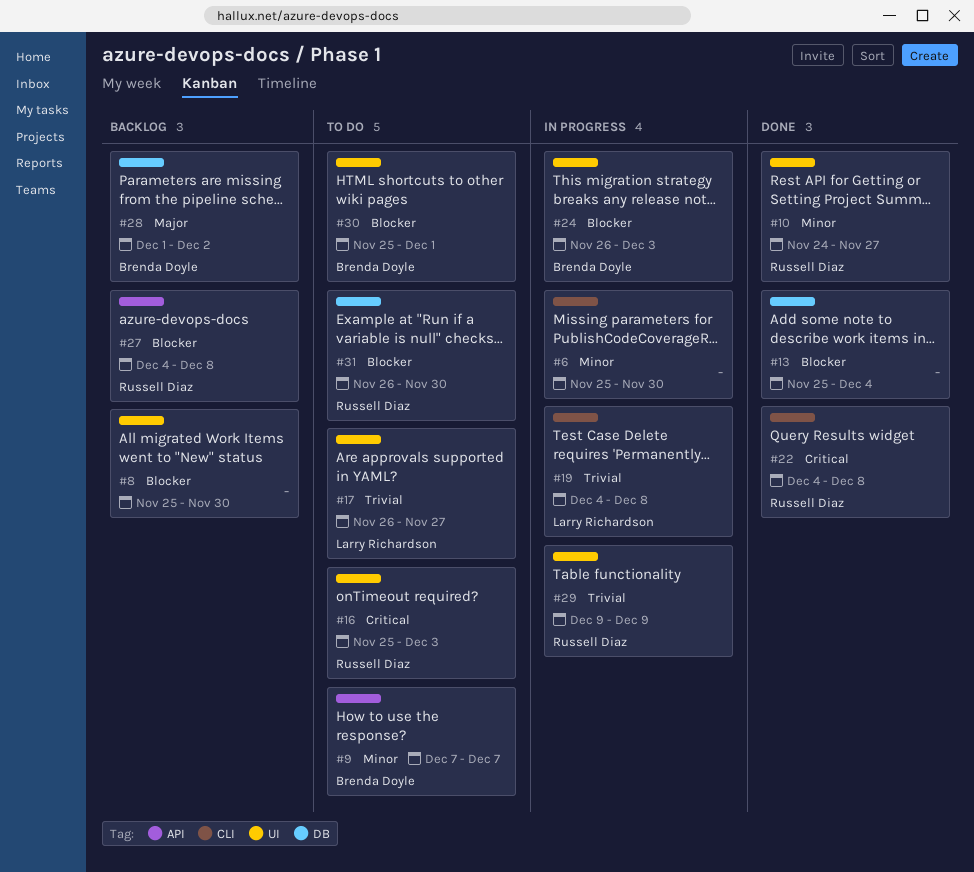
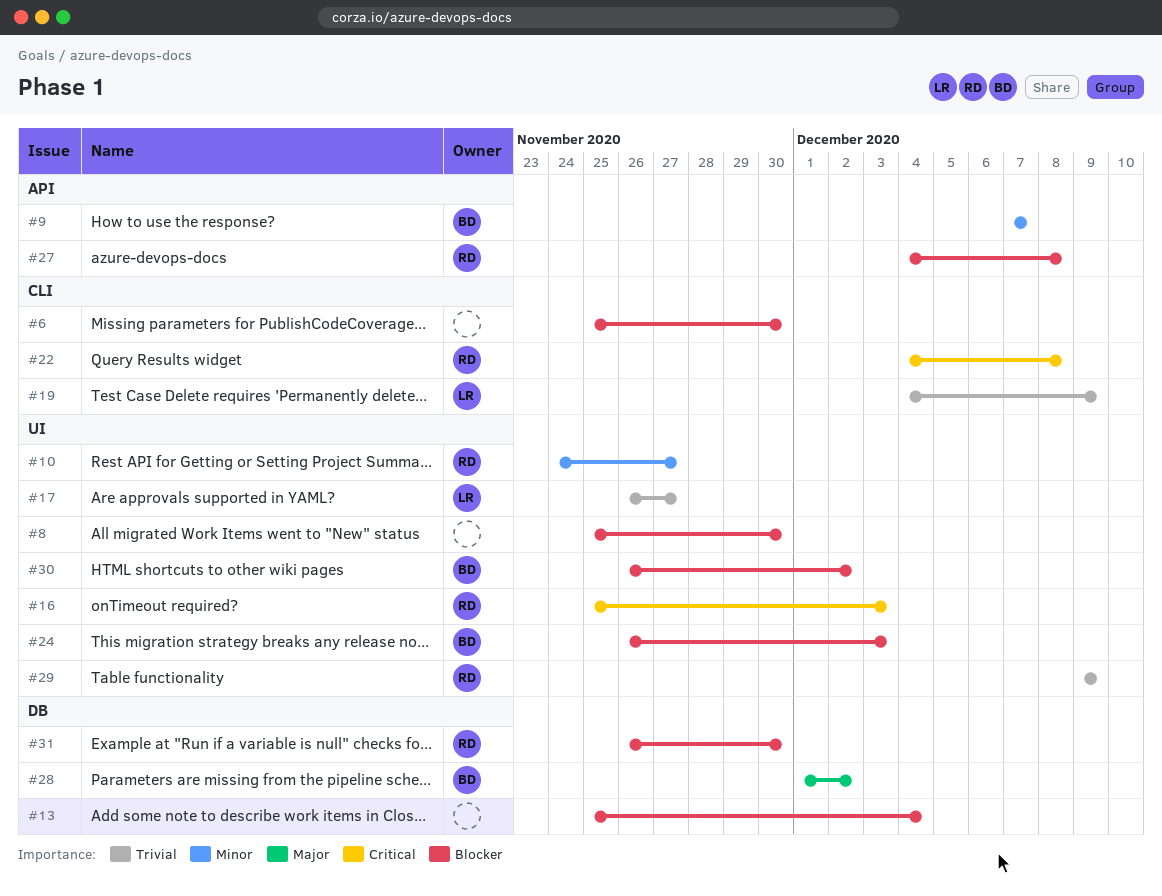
#6, priority: Minor -> Blocker
#19, due: Dec 8 -> Dec 9
#30, start: Nov 25 -> Nov 26
#30, due: Dec 1 -> Dec 2

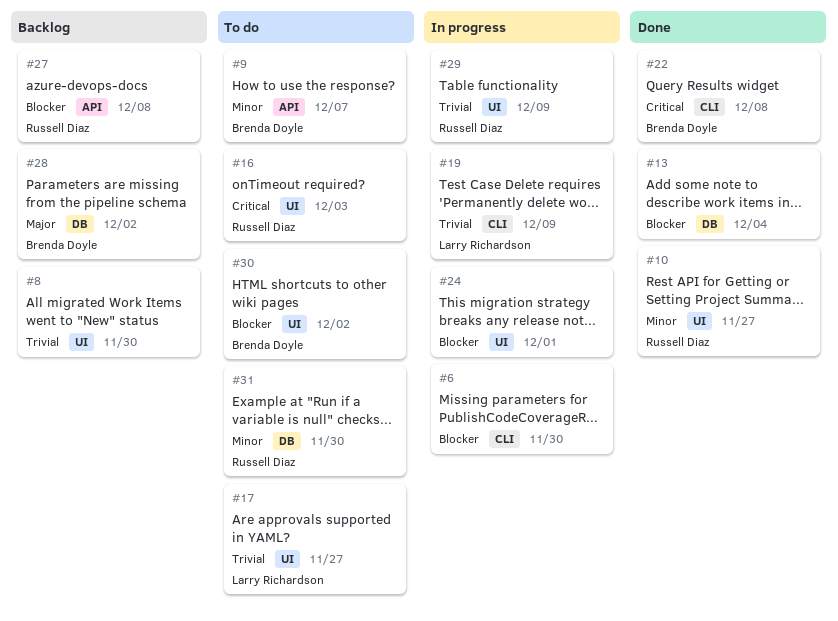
#8, priority: Blocker -> Trivial
#22, owner: Russell Diaz -> Brenda Doyle
#24, owner: Brenda Doyle -> none
#24, due: Dec 3 -> Dec 1
#31, priority: Blocker -> Minor

